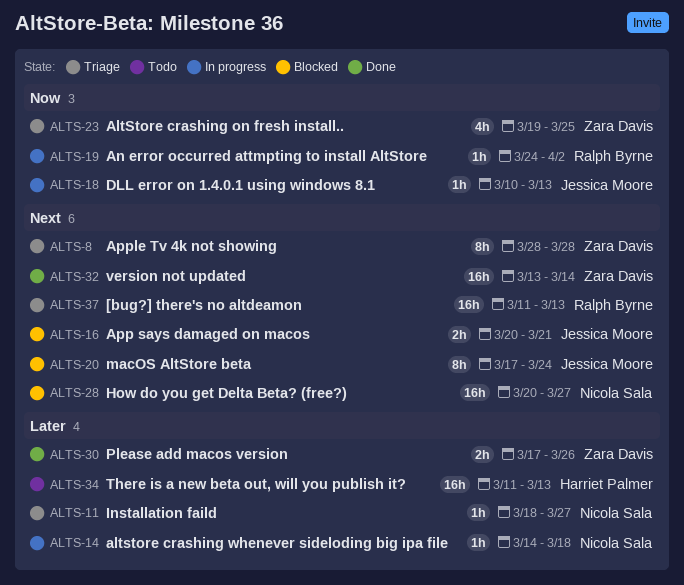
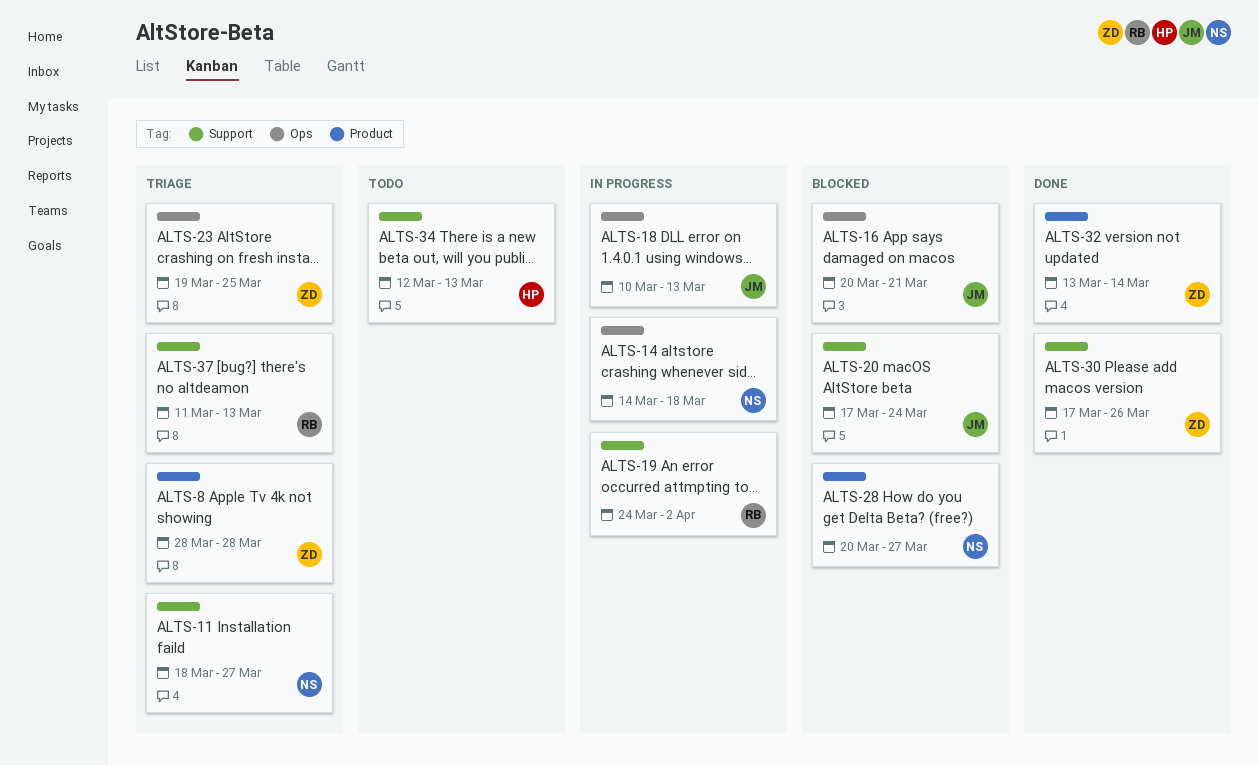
ALTS-34, start: Mar 11 -> Mar 12

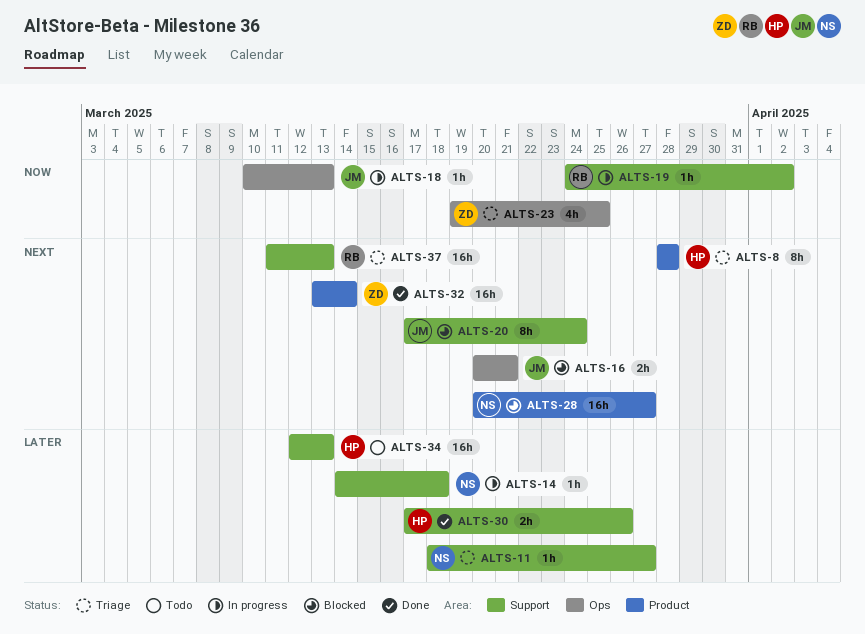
ALTS-8, owner: ZD -> HP
ALTS-14, label: Ops -> Support
ALTS-30, owner: ZD -> HP

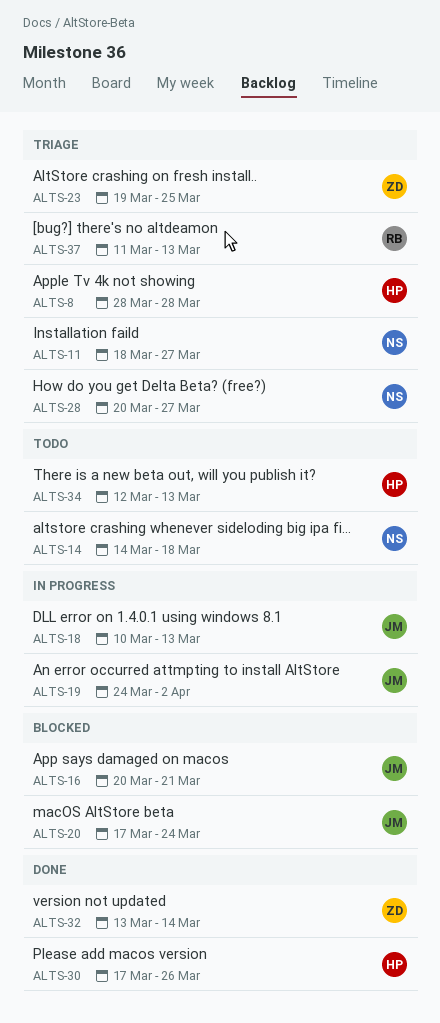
ALTS-14, status: In progress -> Todo
ALTS-19, owner: RB -> JM
ALTS-28, status: Blocked -> Triage

